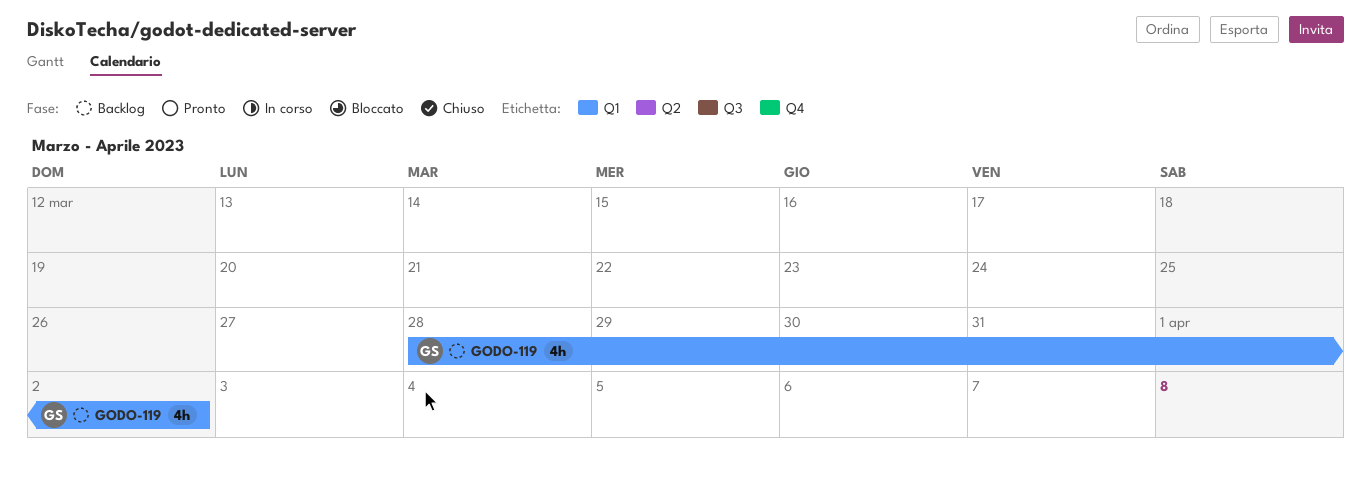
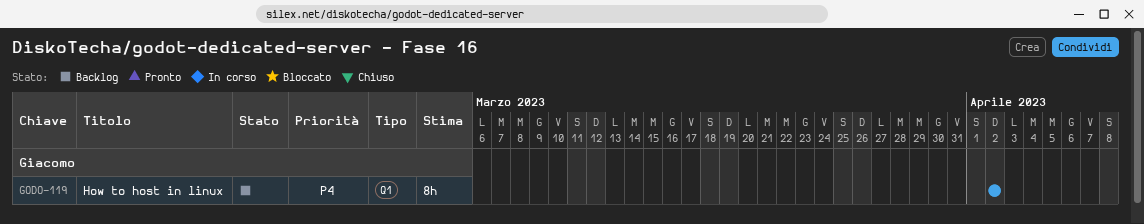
GODO-119, estimate: 4h -> 8h
GODO-119, start: Mar 28 -> Apr 2

